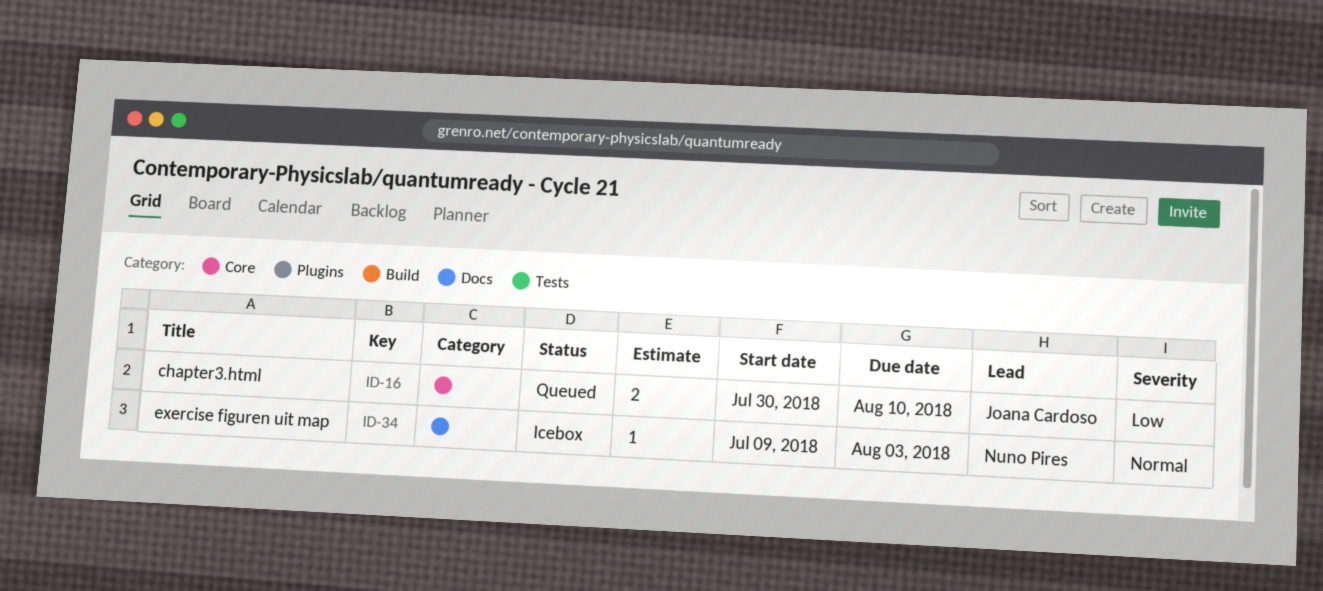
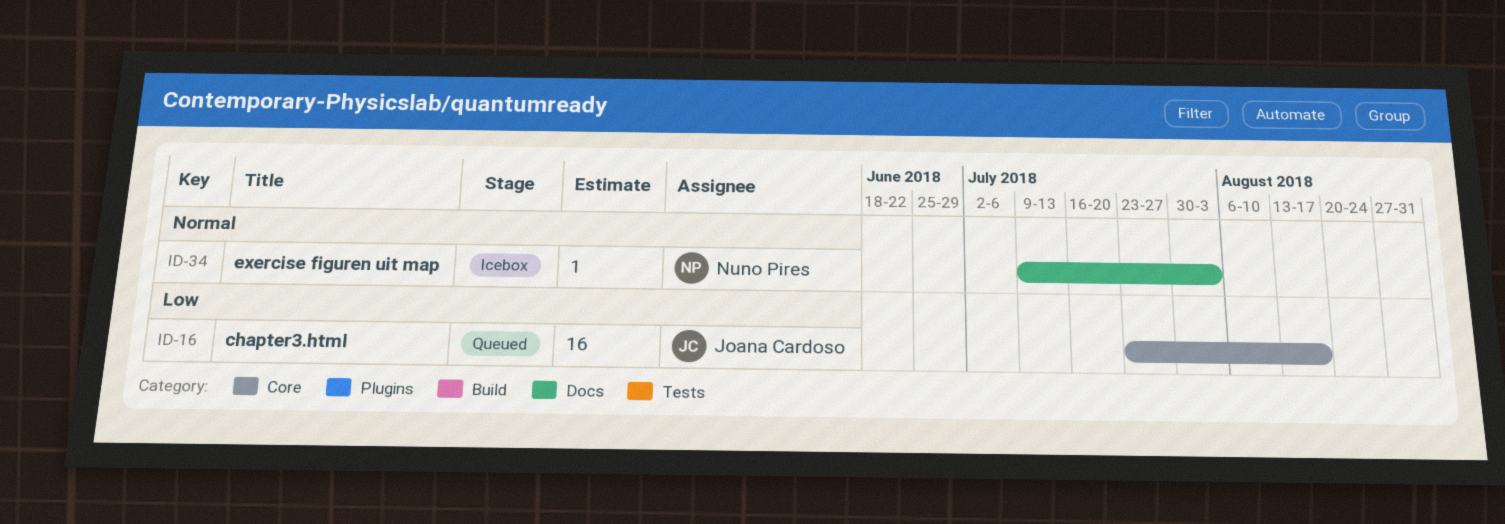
ID-16, estimate: 2 -> 16
ID-16, start: Jul 30 -> Jul 23
ID-16, due: Aug 10 -> Aug 17

